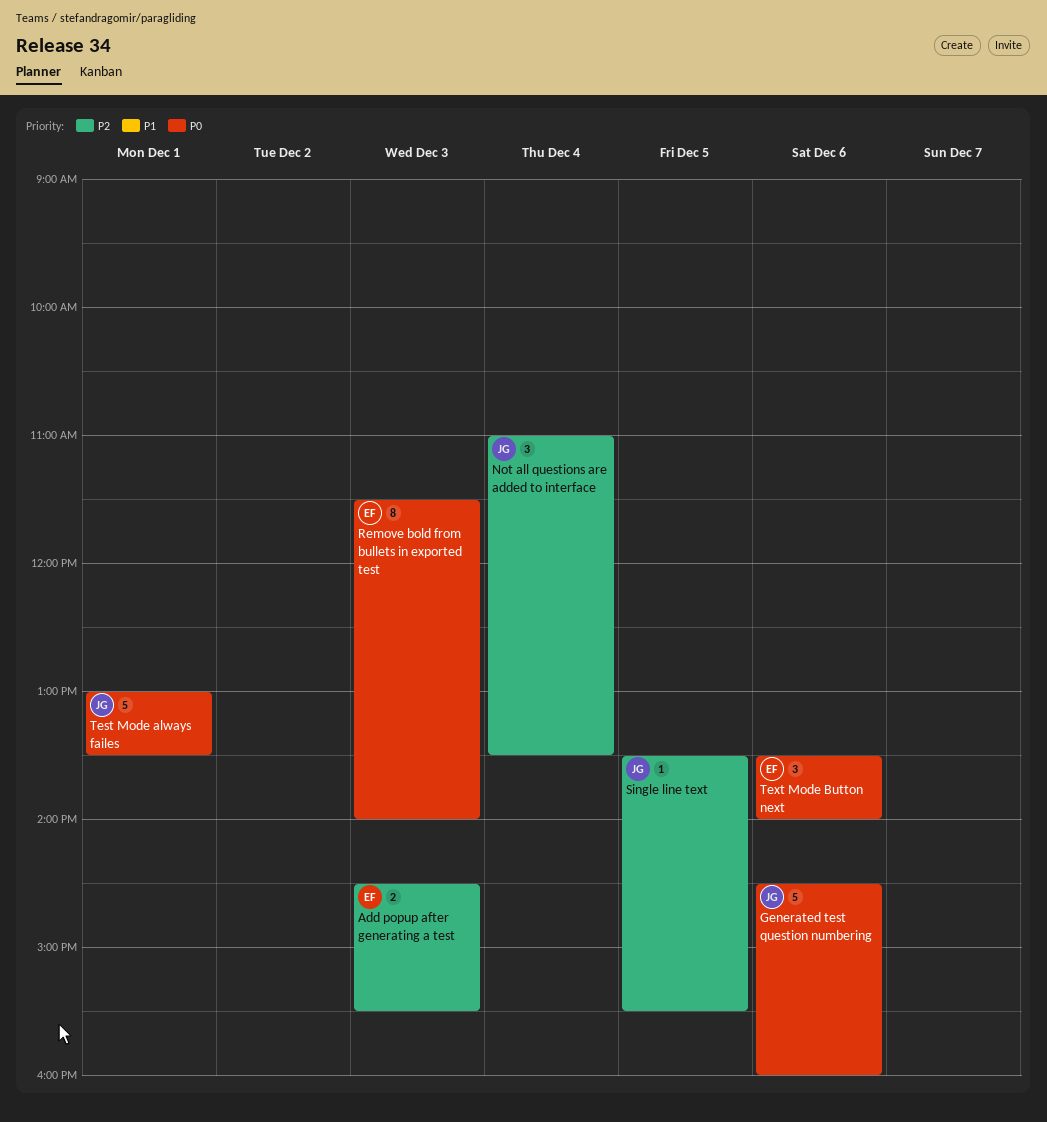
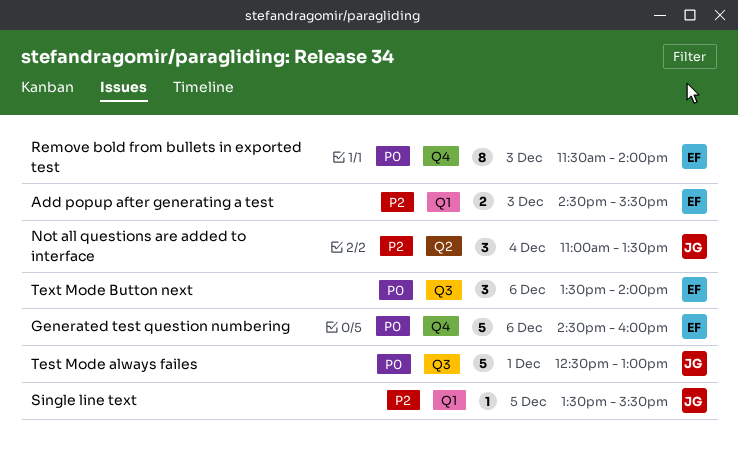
Generated test question numbering, owner: JG -> EF
Test Mode always failes, begins: 13:00 -> 12:30
Test Mode always failes, ends: 13:30 -> 13:00

